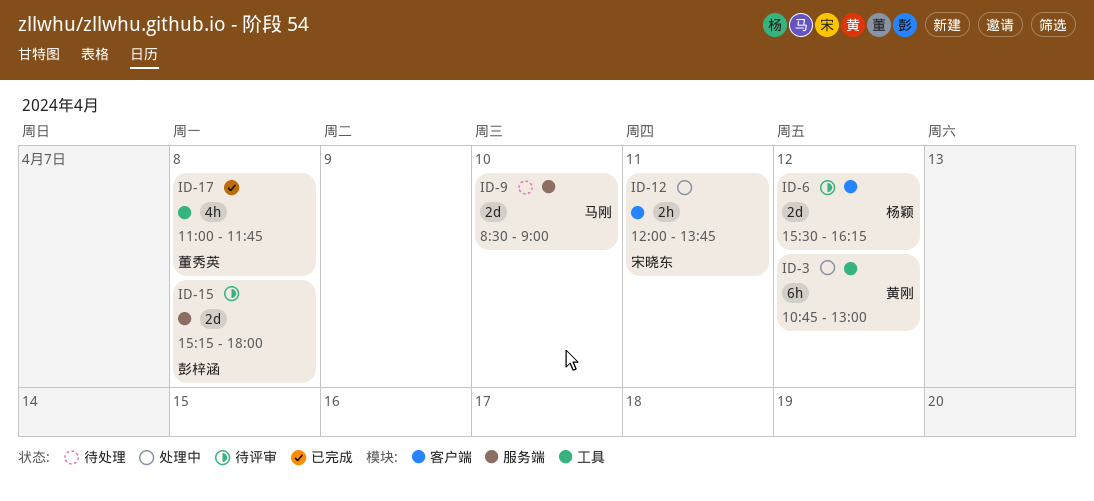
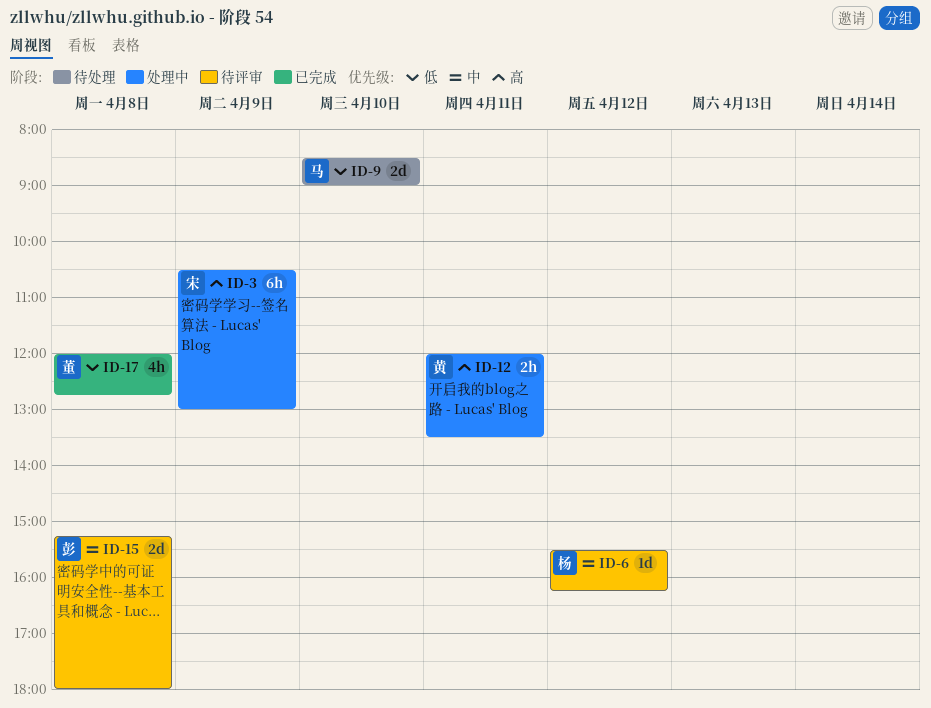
ID-3, owner: 黄刚 -> 宋晓东
ID-3, day: Apr 12 -> Apr 9
ID-3, begins: 10:45 -> 10:30
ID-6, estimate: 2d -> 1d
ID-12, owner: 宋晓东 -> 黄刚
ID-12, ends: 13:45 -> 13:30
ID-17, begins: 11:00 -> 12:00
ID-17, ends: 11:45 -> 12:45

